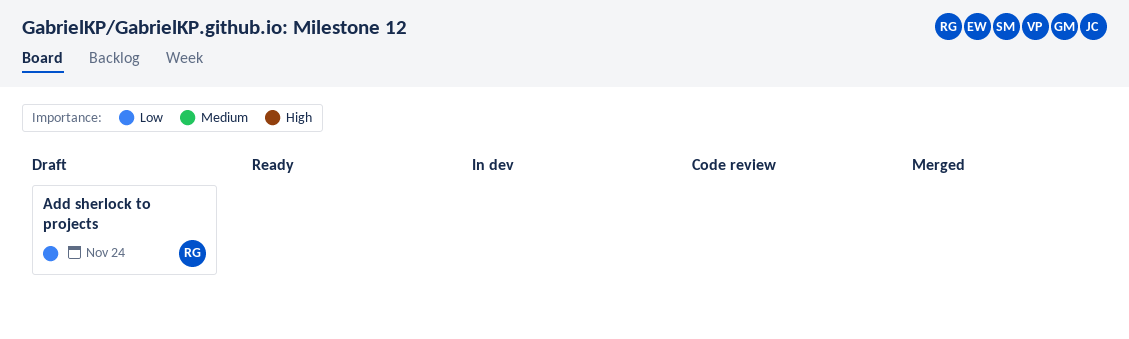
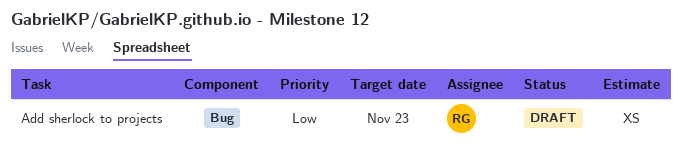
Add sherlock to projects, due: Nov 24 -> Nov 23

